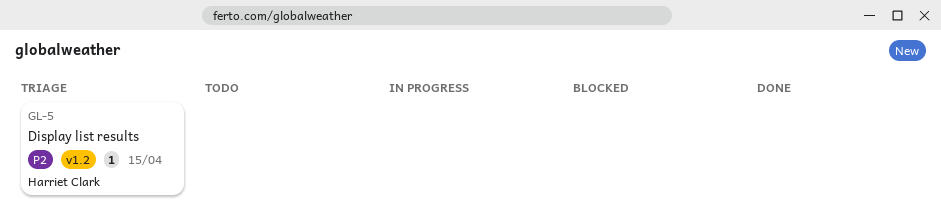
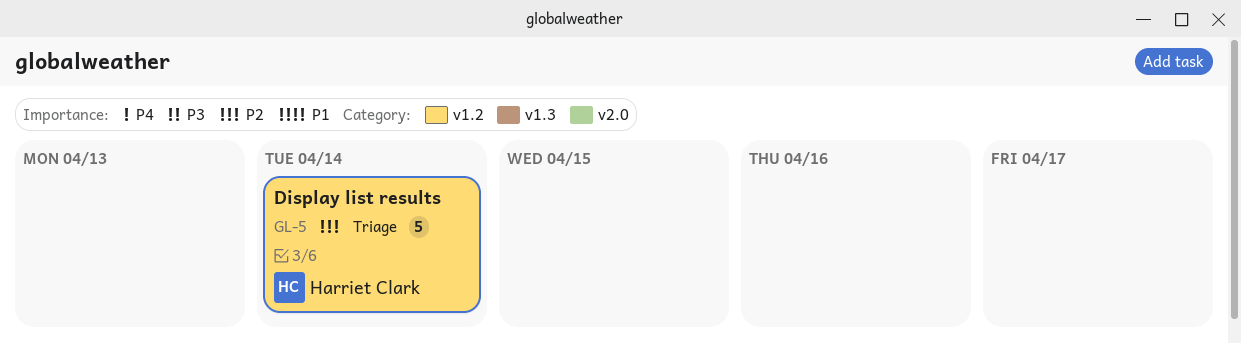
GL-5, estimate: 1 -> 5
GL-5, due: Apr 15 -> Apr 14

